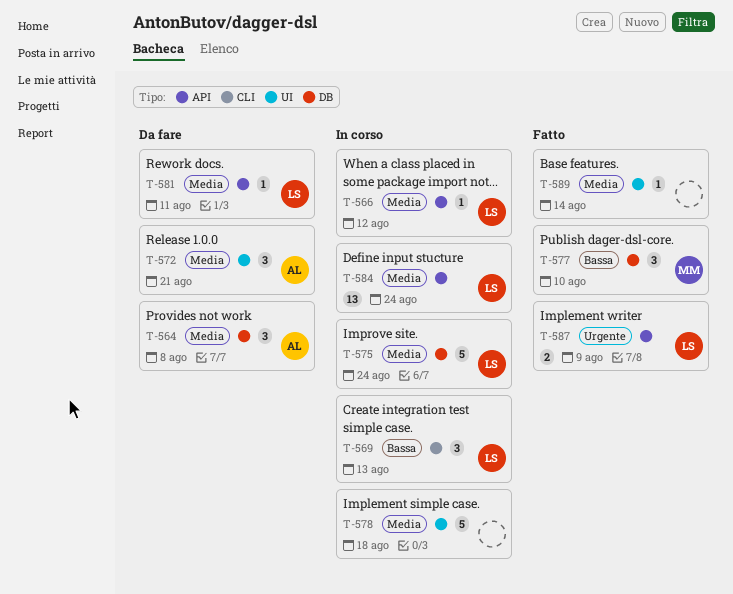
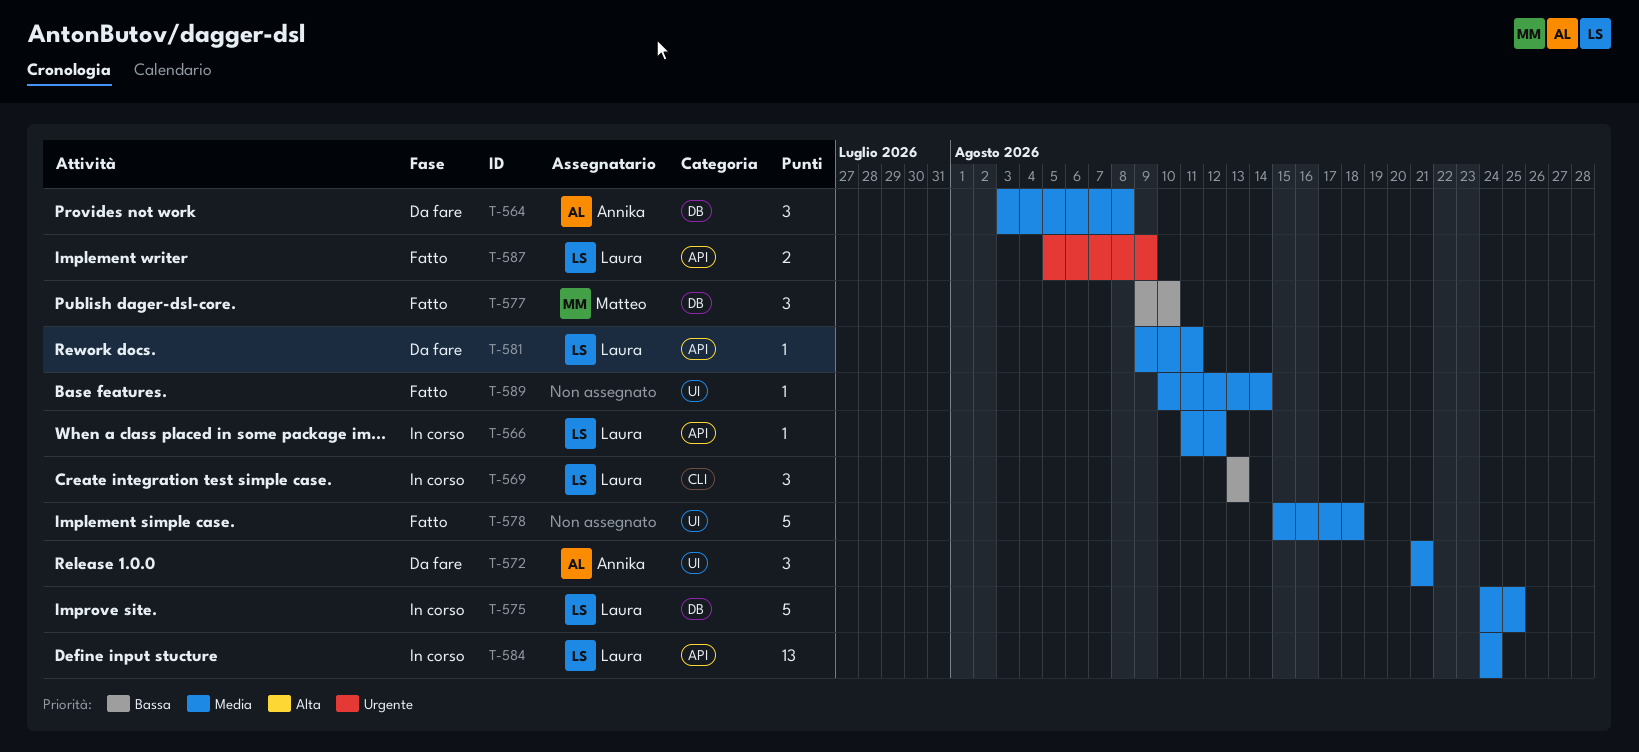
T-575, due: Aug 24 -> Aug 25
T-578, status: In corso -> Fatto

